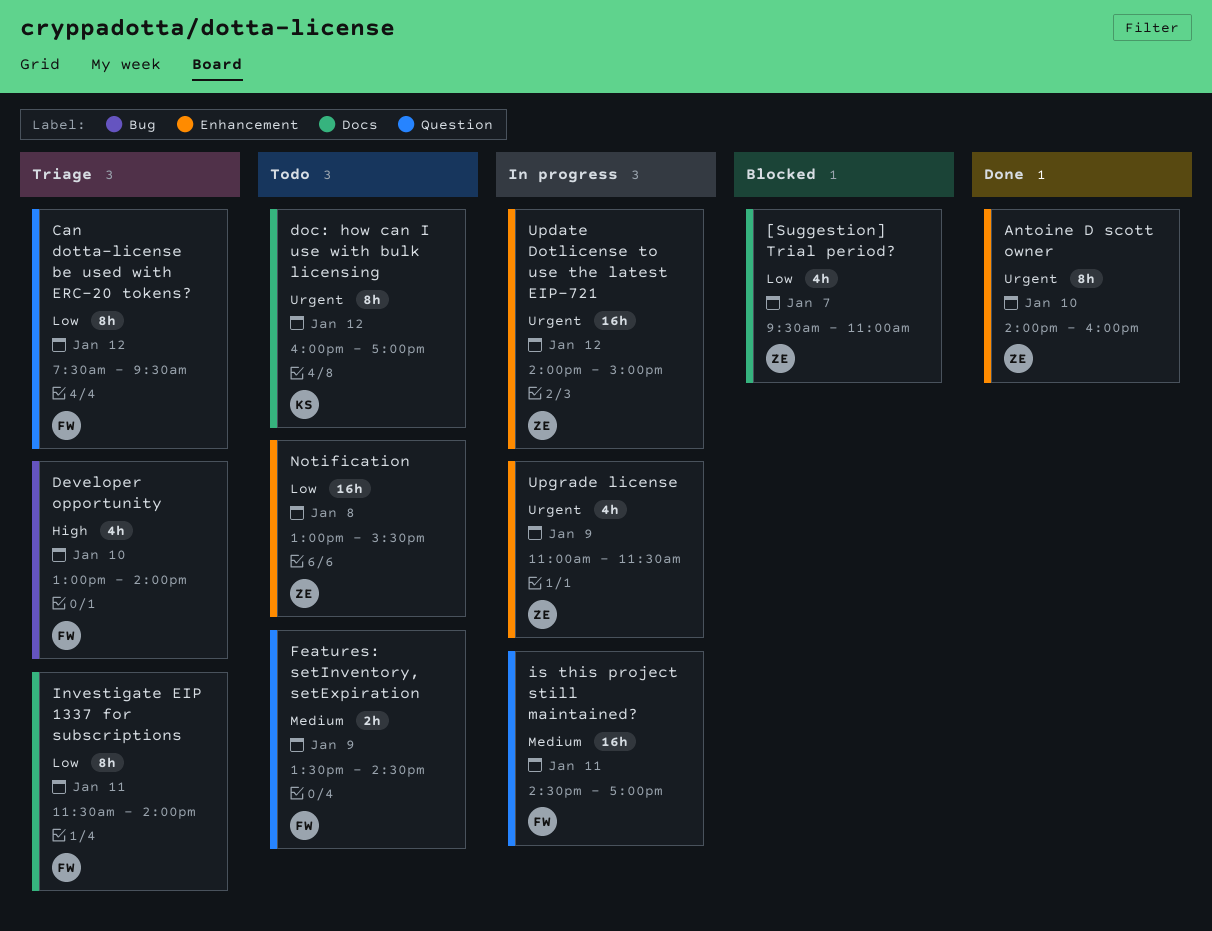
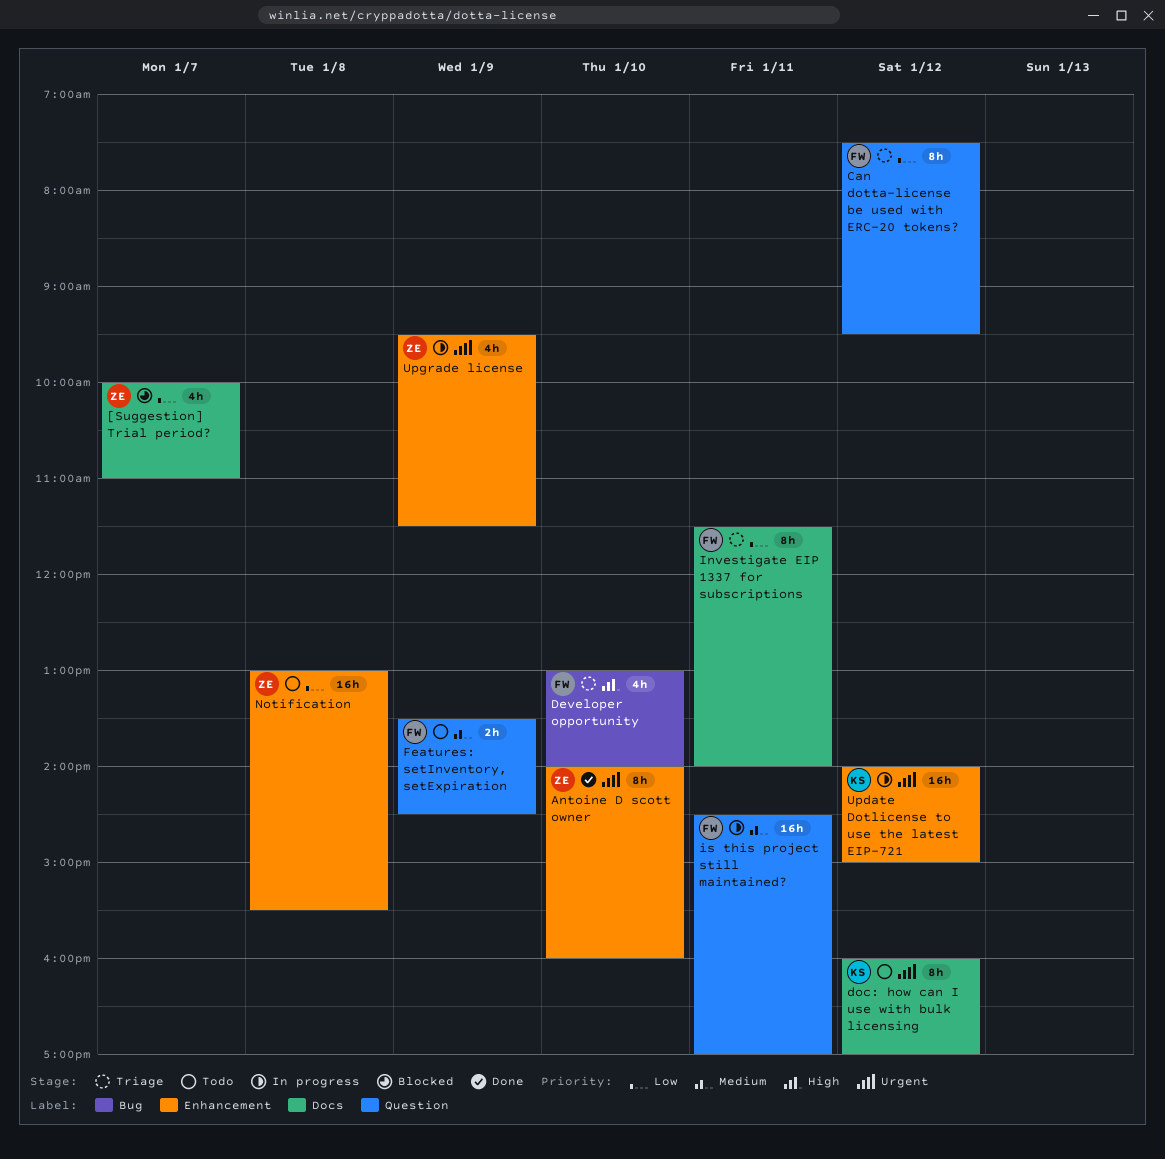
[Suggestion] Trial period?, begins: 09:30 -> 10:00
Update Dotlicense to use the latest EIP-721, owner: ZE -> KS
Upgrade license, begins: 11:00 -> 09:30

